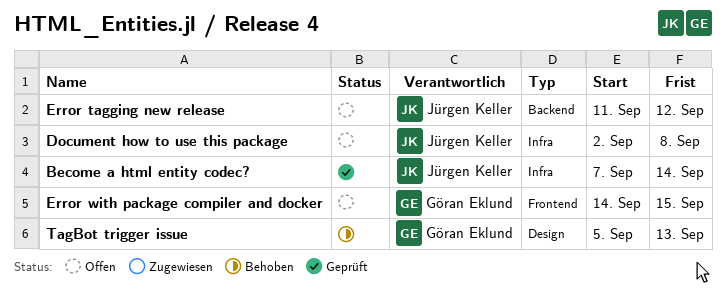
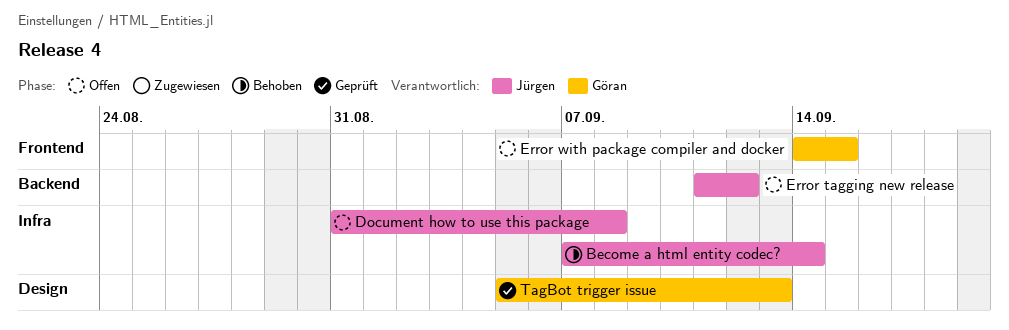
Become a html entity codec?, status: Geprüft -> Behoben
Document how to use this package, start: Sep 2 -> Aug 31
TagBot trigger issue, status: Behoben -> Geprüft

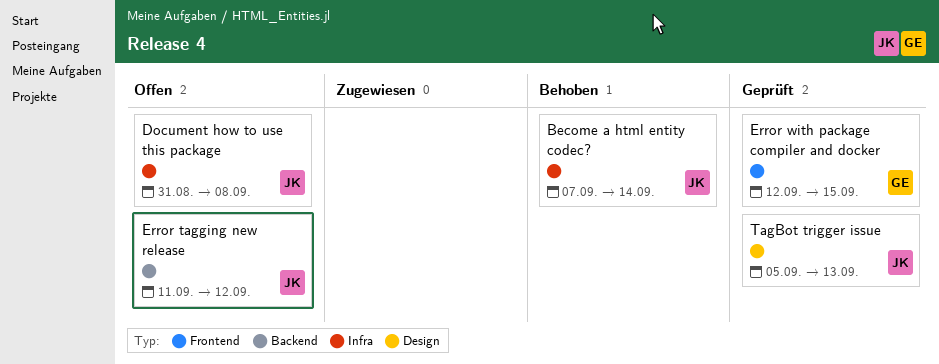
Error with package compiler and docker, status: Offen -> Geprüft
Error with package compiler and docker, start: Sep 14 -> Sep 12
TagBot trigger issue, owner: Göran -> Jürgen

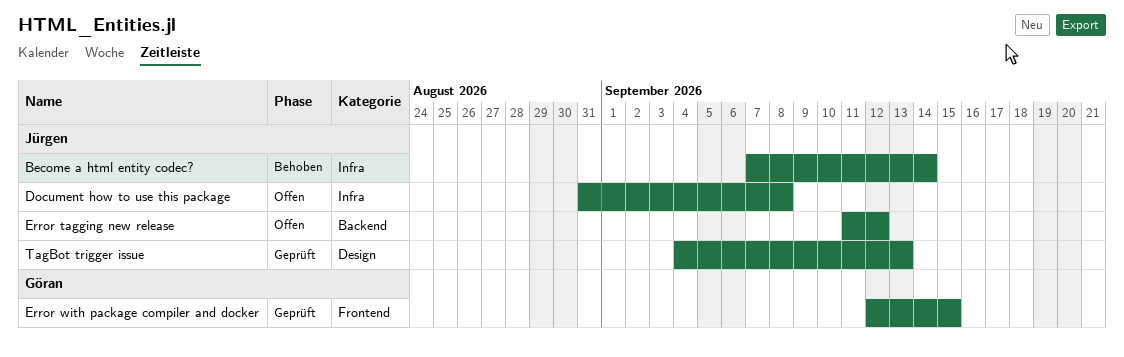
TagBot trigger issue, start: Sep 5 -> Sep 4

